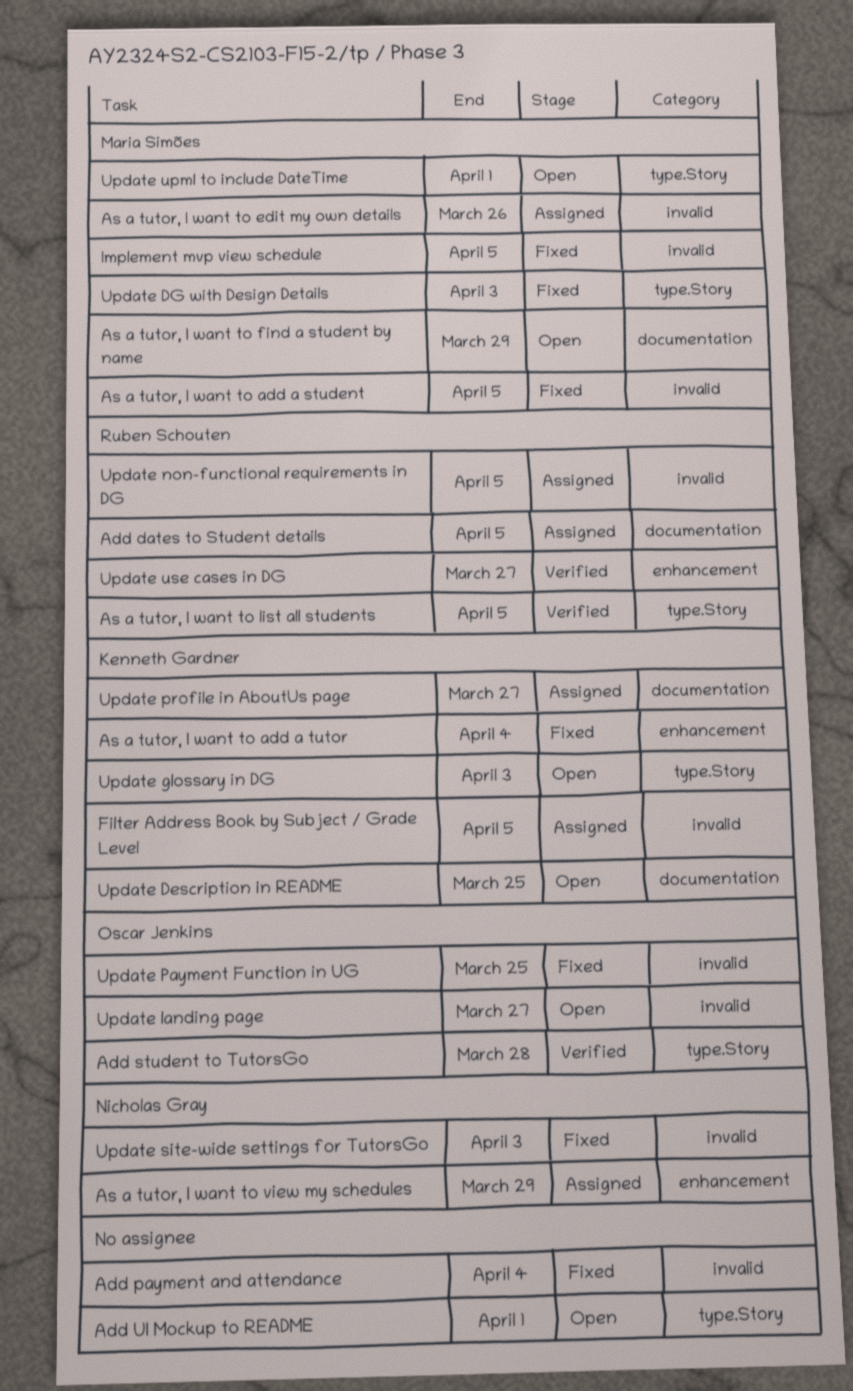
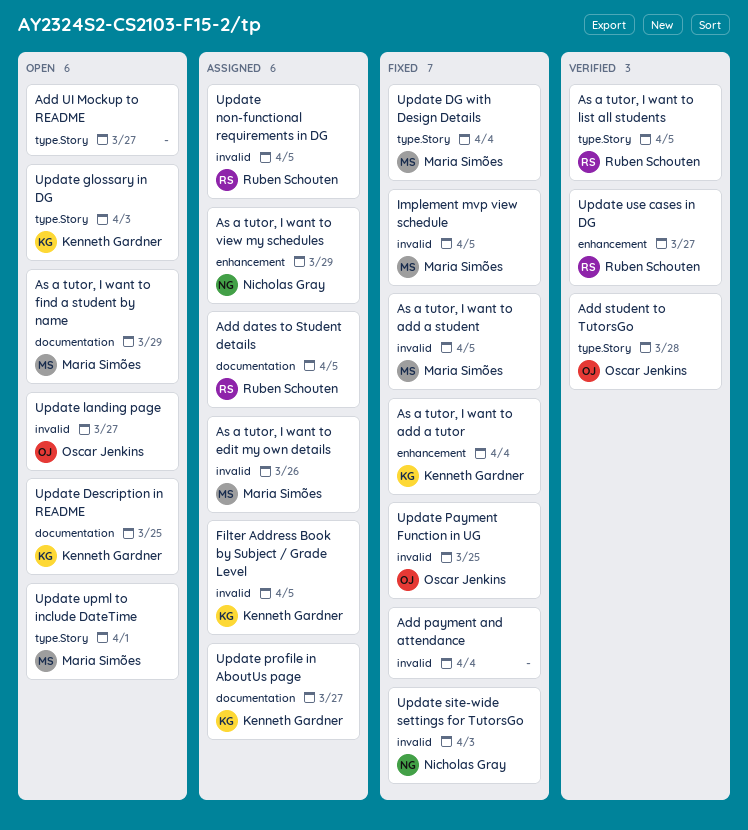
Add UI Mockup to README, due: Apr 1 -> Mar 27
Update DG with Design Details, due: Apr 3 -> Apr 4

